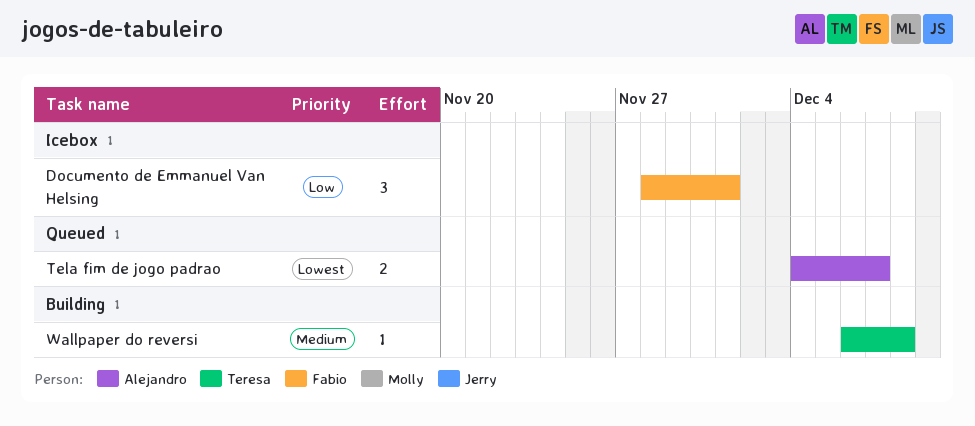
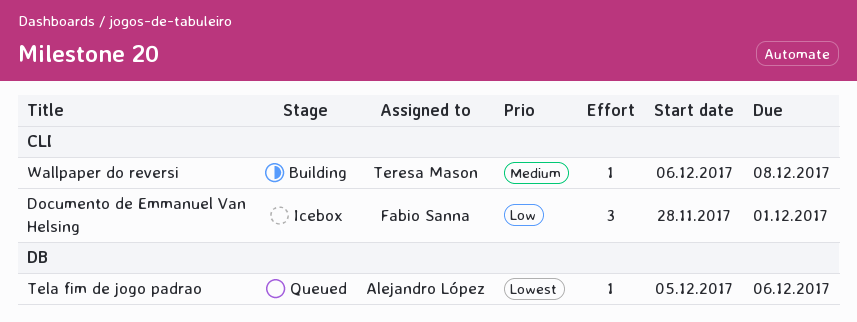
Tela fim de jogo padrao, estimate: 2 -> 1
Tela fim de jogo padrao, start: Dec 4 -> Dec 5
Tela fim de jogo padrao, due: Dec 7 -> Dec 6

